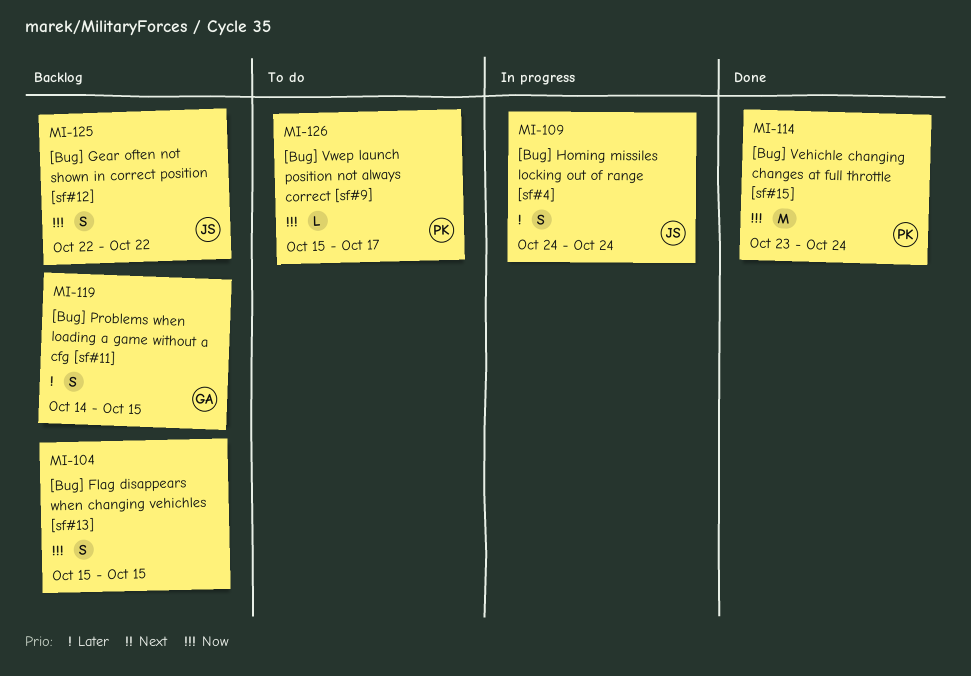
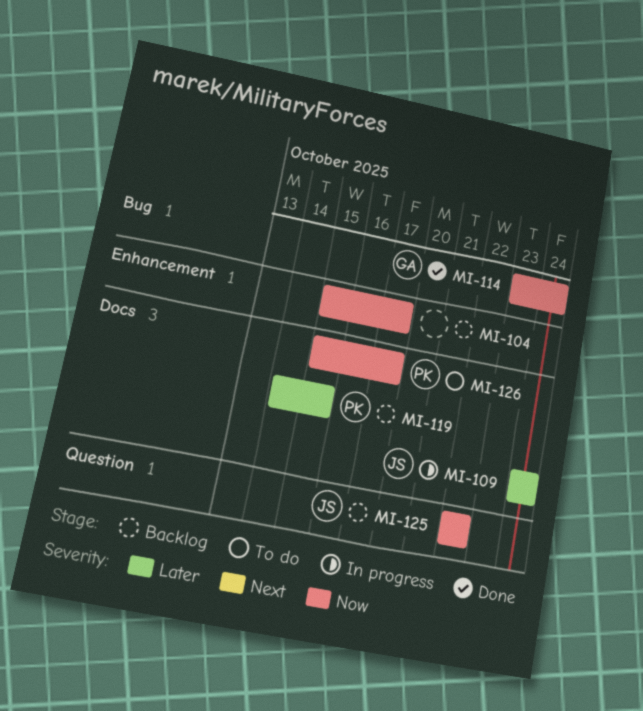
MI-104, due: Oct 15 -> Oct 17
MI-114, owner: PK -> GA
MI-119, owner: GA -> PK

